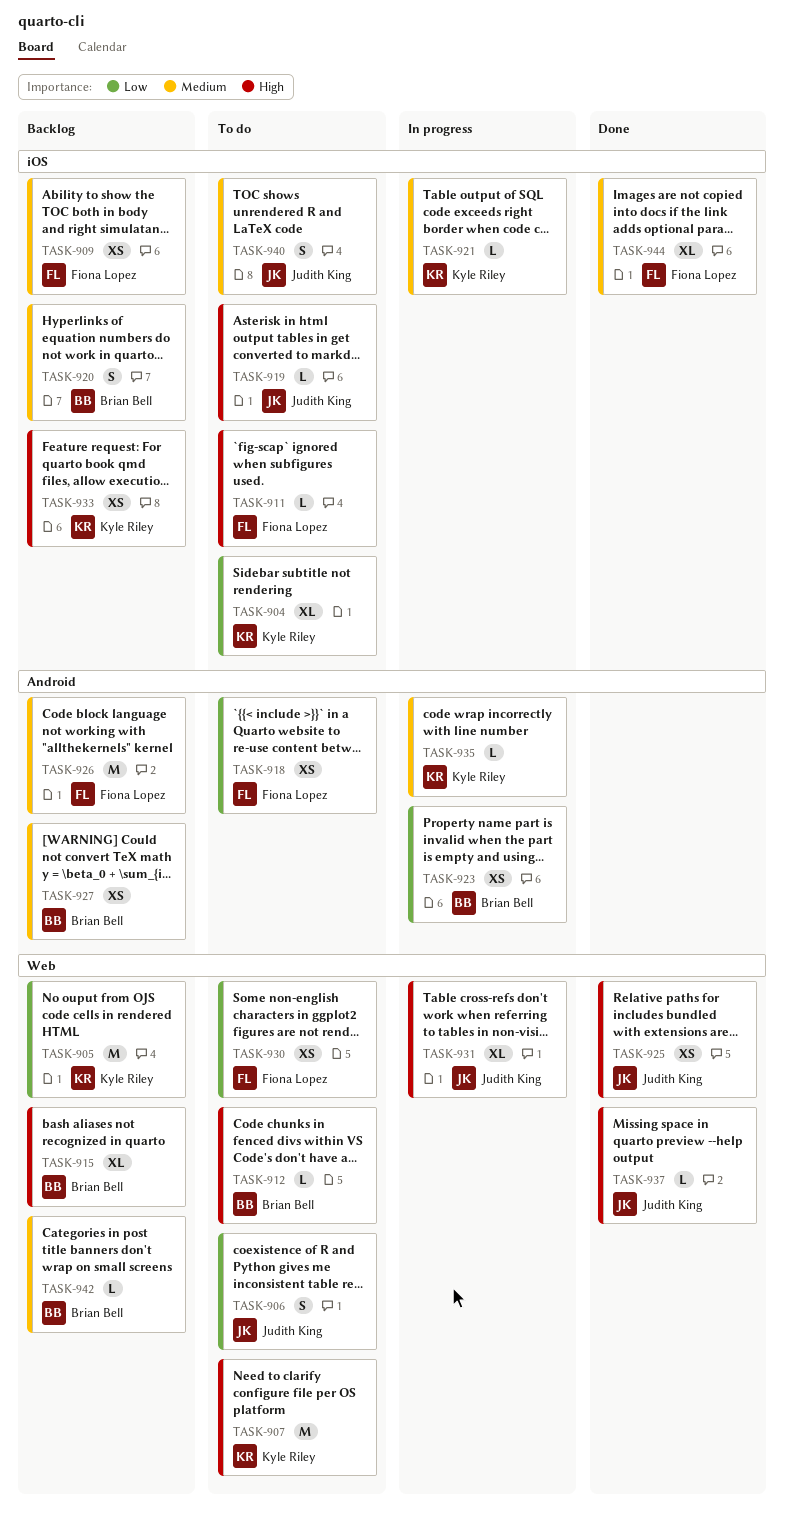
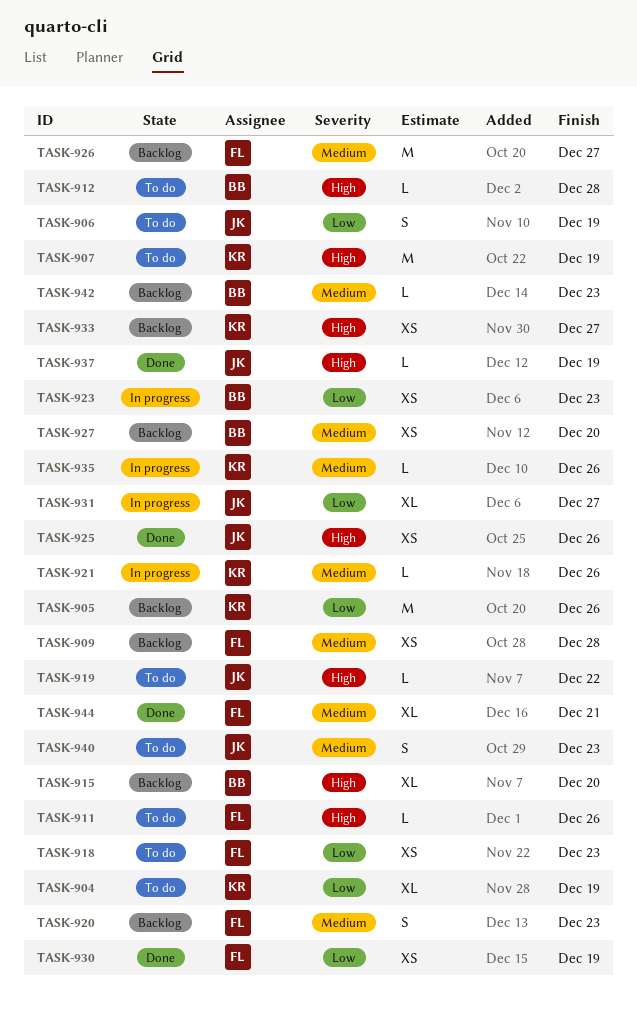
TASK-920, owner: Brian Bell -> Fiona Lopez
TASK-930, status: To do -> Done
TASK-931, priority: High -> Low

